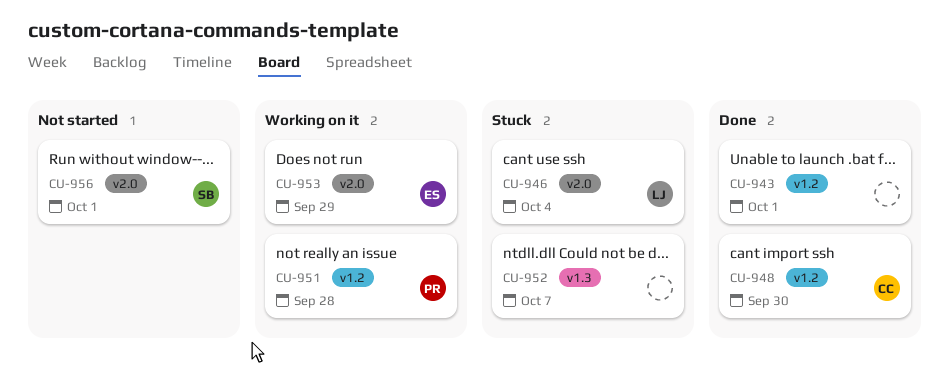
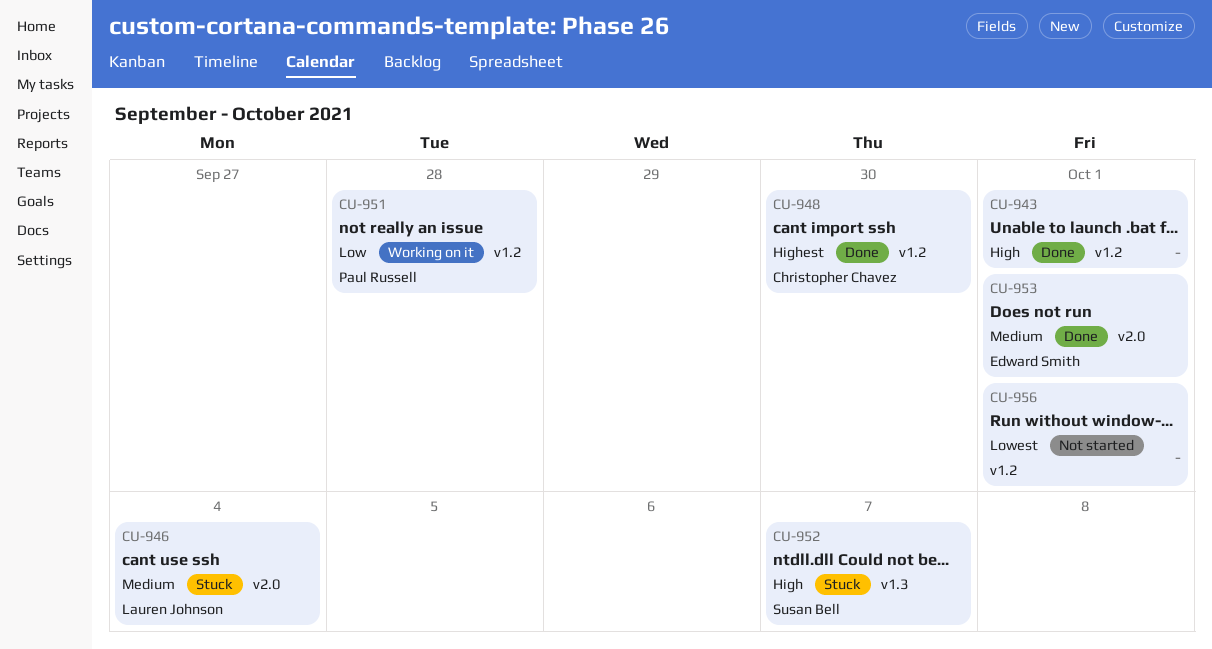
CU-952, owner: none -> Susan Bell
CU-953, status: Working on it -> Done
CU-953, due: Sep 29 -> Oct 1
CU-956, owner: Susan Bell -> none
CU-956, label: v2.0 -> v1.2

